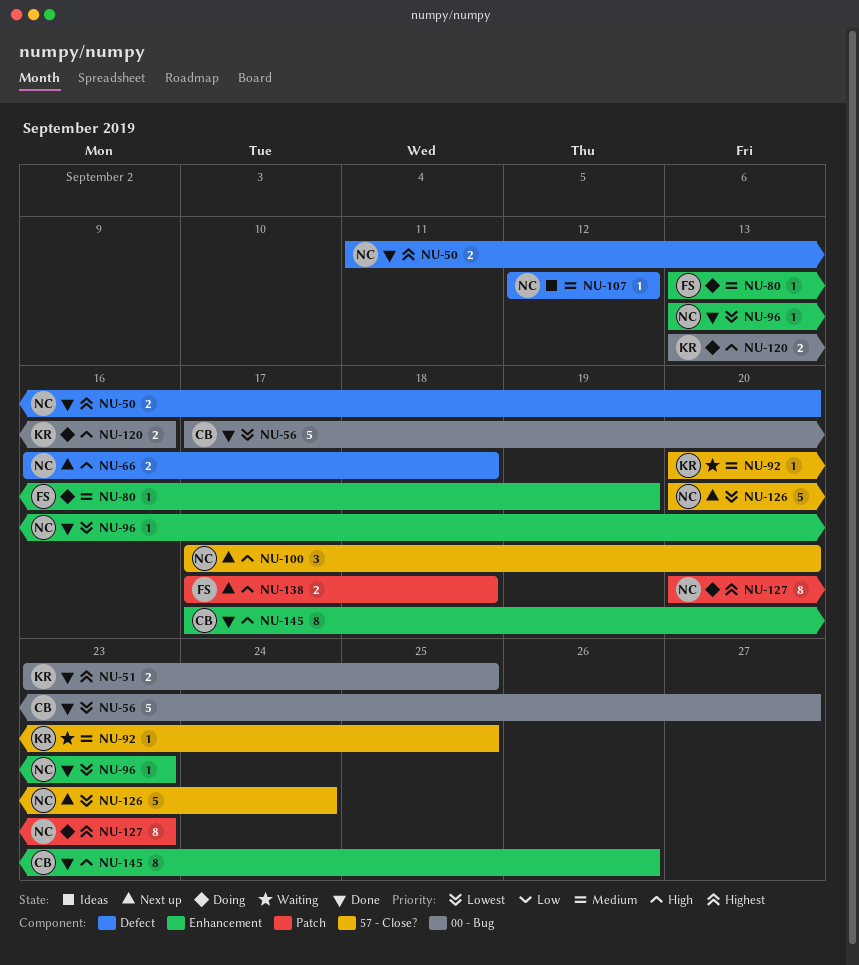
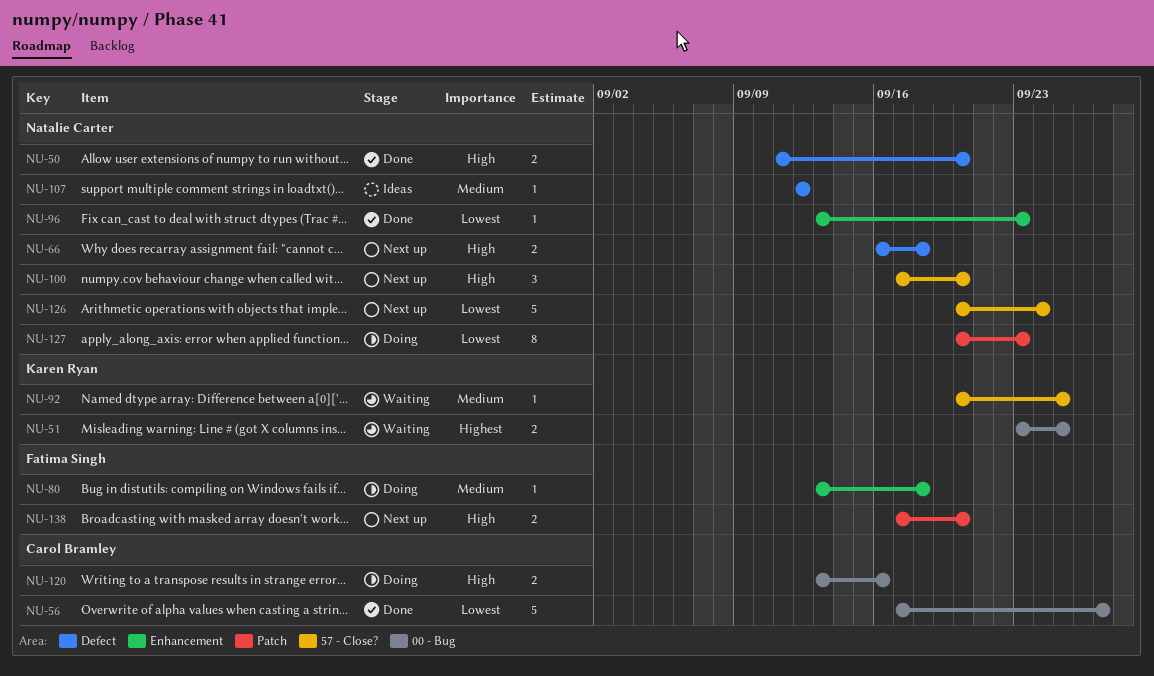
NU-50, priority: Highest -> High
NU-51, status: Done -> Waiting
NU-80, due: Sep 19 -> Sep 18
NU-120, owner: Karen Ryan -> Carol Bramley
NU-127, priority: Highest -> Lowest
NU-138, due: Sep 18 -> Sep 20
NU-145: present -> none

